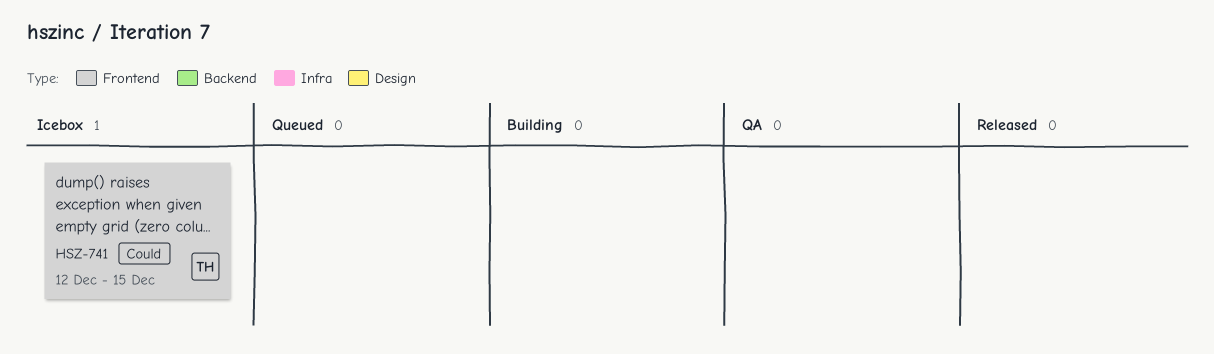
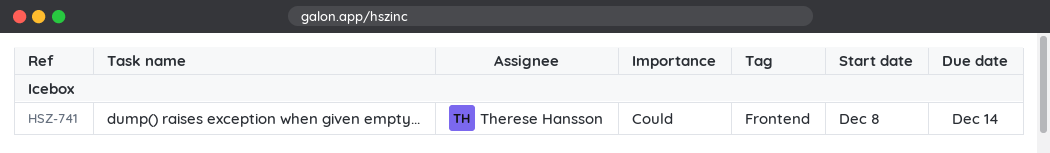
HSZ-741, start: Dec 12 -> Dec 8
HSZ-741, due: Dec 15 -> Dec 14

